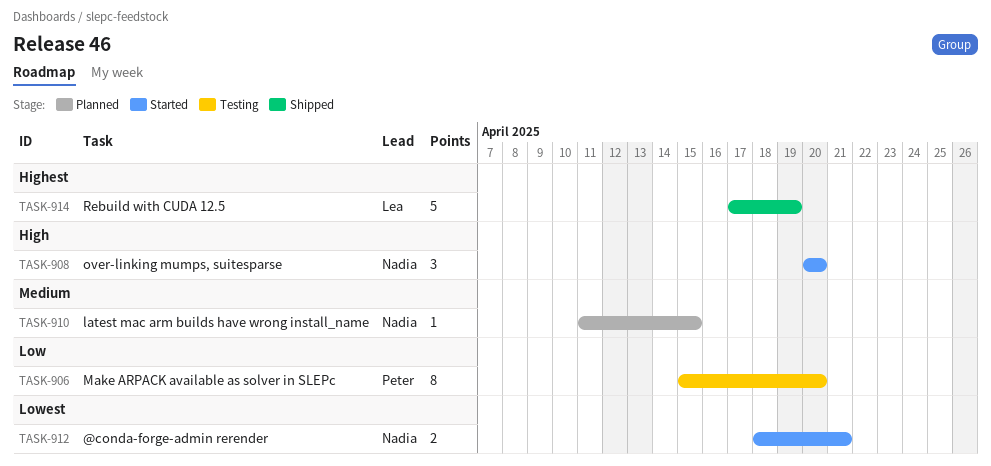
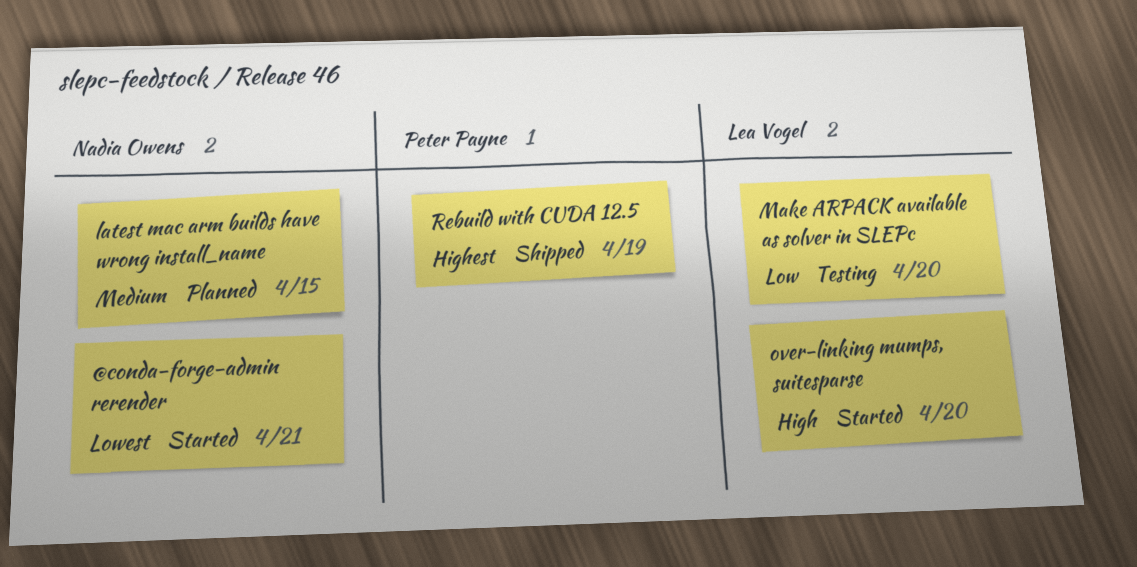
Make ARPACK available as solver in SLEPc, owner: Peter Payne -> Lea Vogel
over-linking mumps, suitesparse, owner: Nadia Owens -> Lea Vogel
Rebuild with CUDA 12.5, owner: Lea Vogel -> Peter Payne

